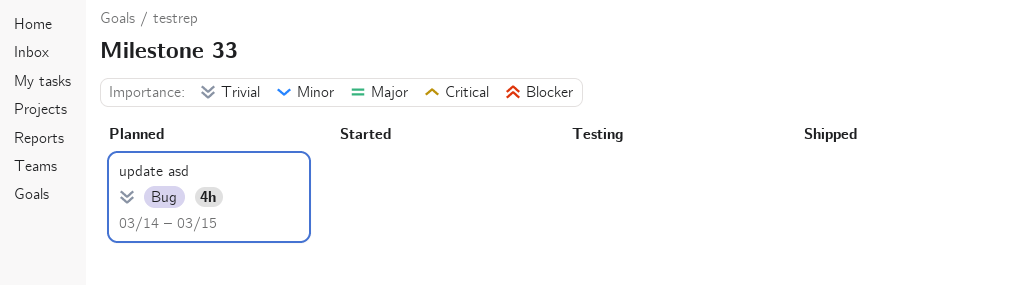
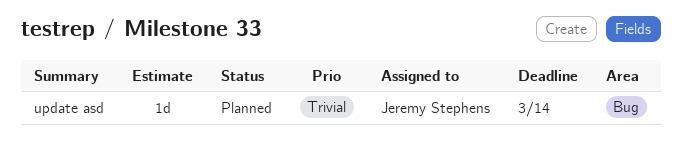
update asd, estimate: 4h -> 1d
update asd, due: Mar 15 -> Mar 14

